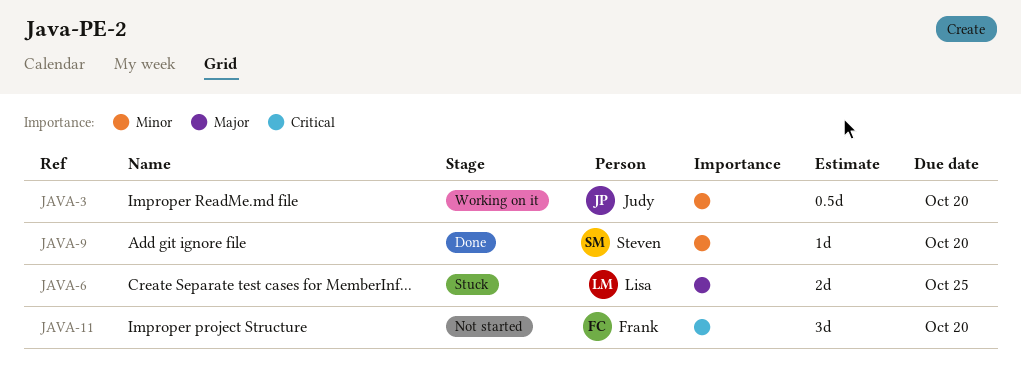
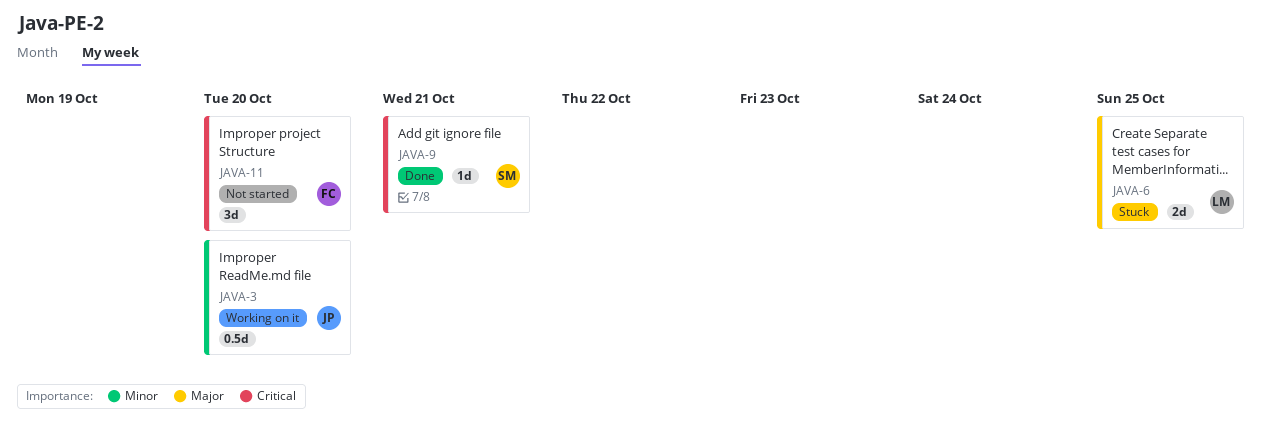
JAVA-9, priority: Minor -> Critical
JAVA-9, due: Oct 20 -> Oct 21

